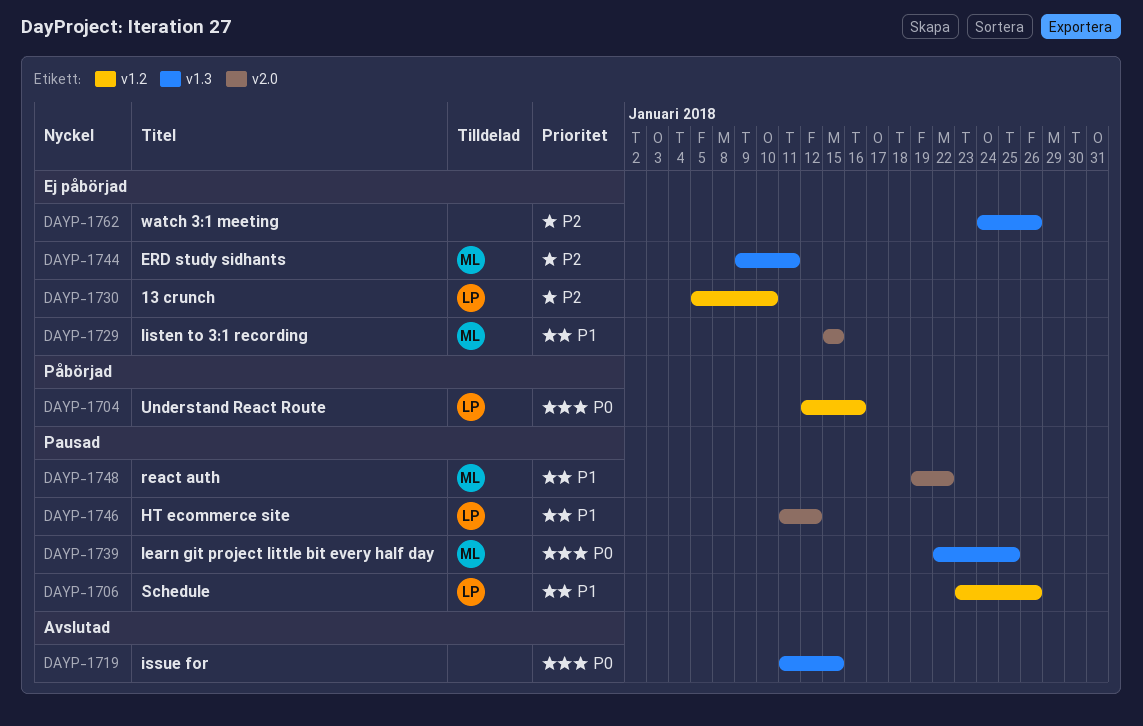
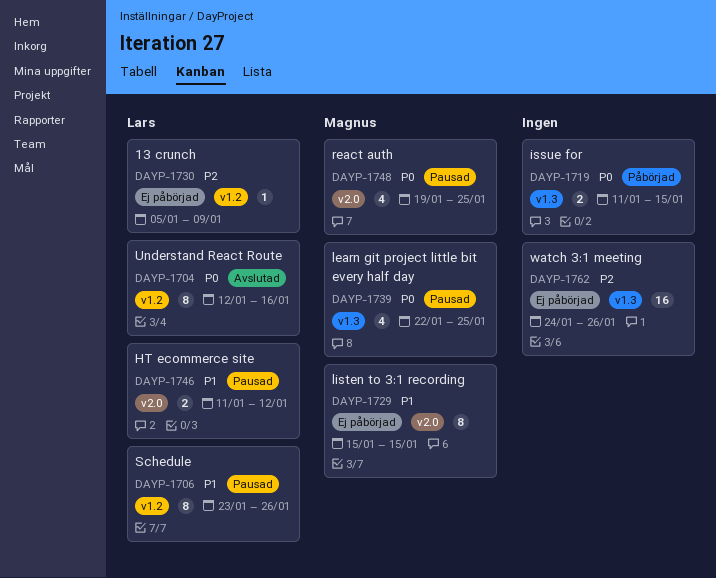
DAYP-1704, status: Påbörjad -> Avslutad
DAYP-1719, status: Avslutad -> Påbörjad
DAYP-1730, due: Jan 10 -> Jan 9
DAYP-1744: present -> none
DAYP-1748, priority: P1 -> P0
DAYP-1748, due: Jan 22 -> Jan 25

